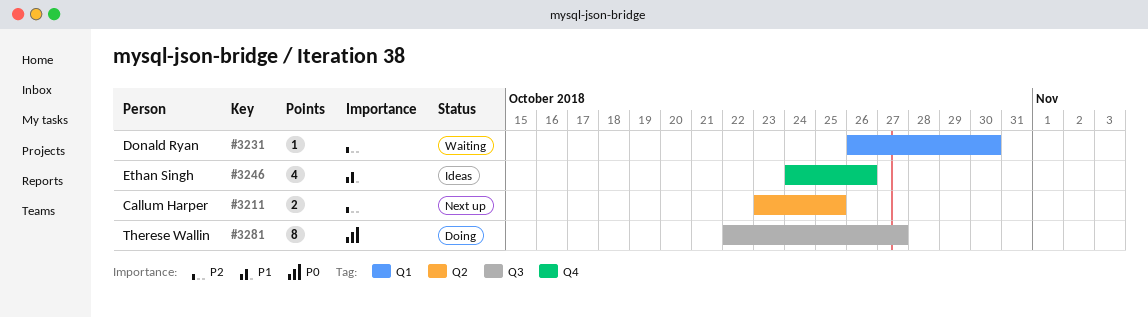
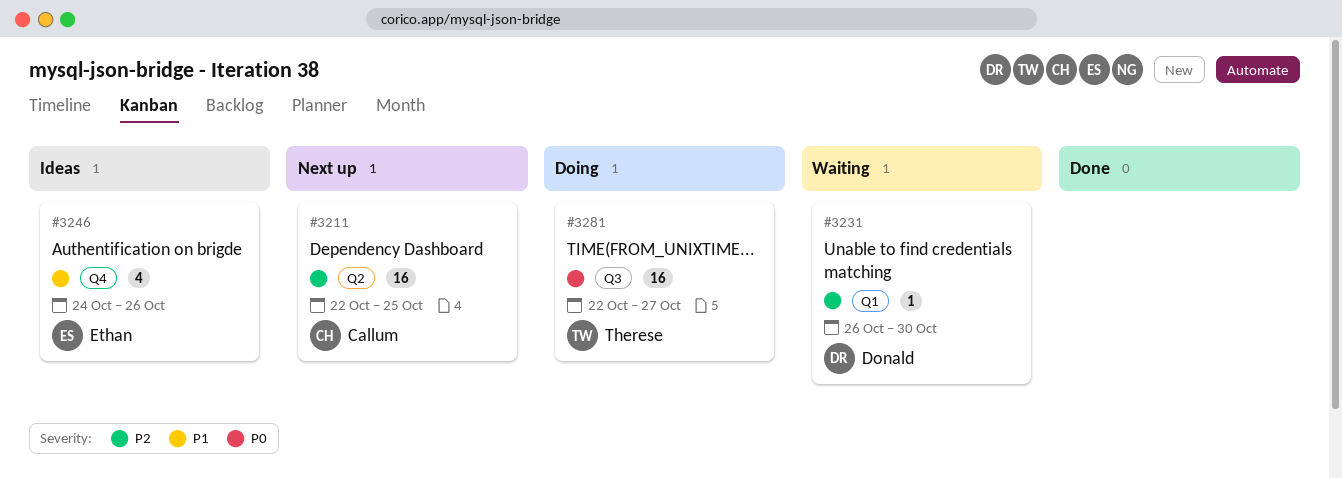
#3211, estimate: 2 -> 16
#3211, start: Oct 23 -> Oct 22
#3281, estimate: 8 -> 16

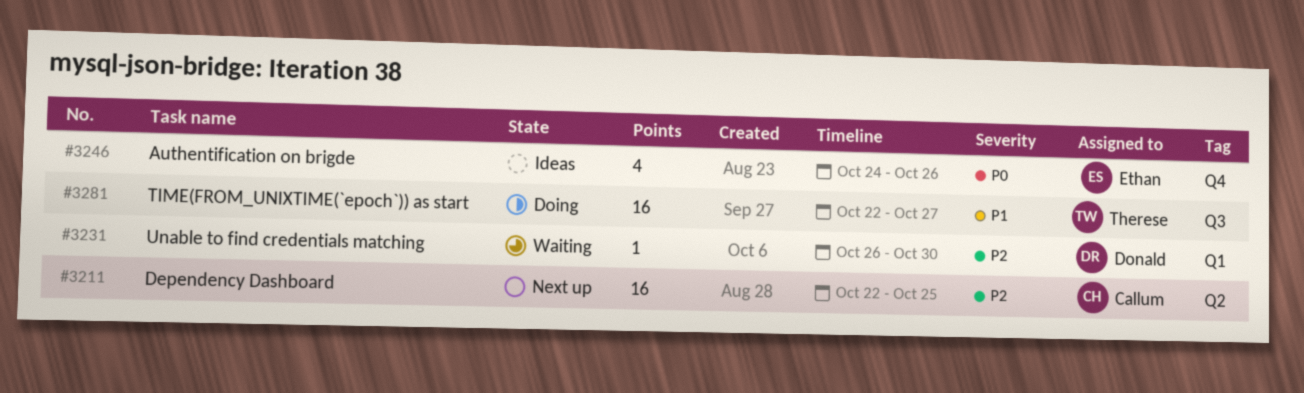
#3246, priority: P1 -> P0
#3281, priority: P0 -> P1

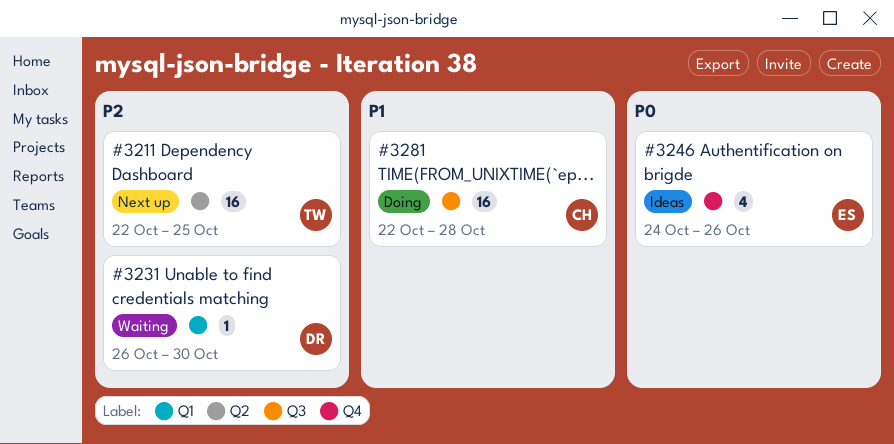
#3211, owner: Callum -> Therese
#3281, owner: Therese -> Callum
#3281, due: Oct 27 -> Oct 28

